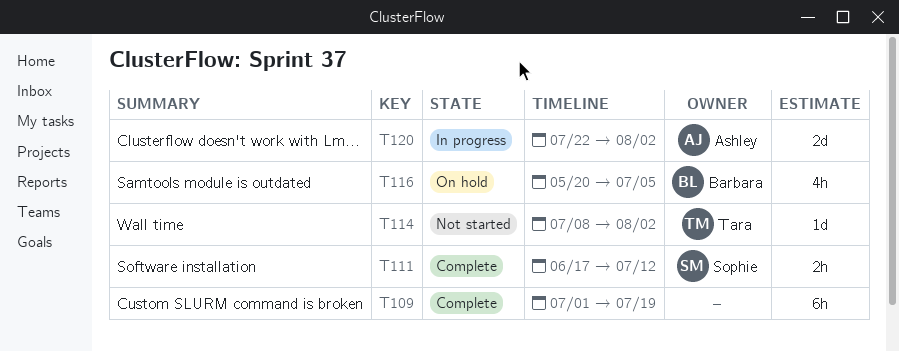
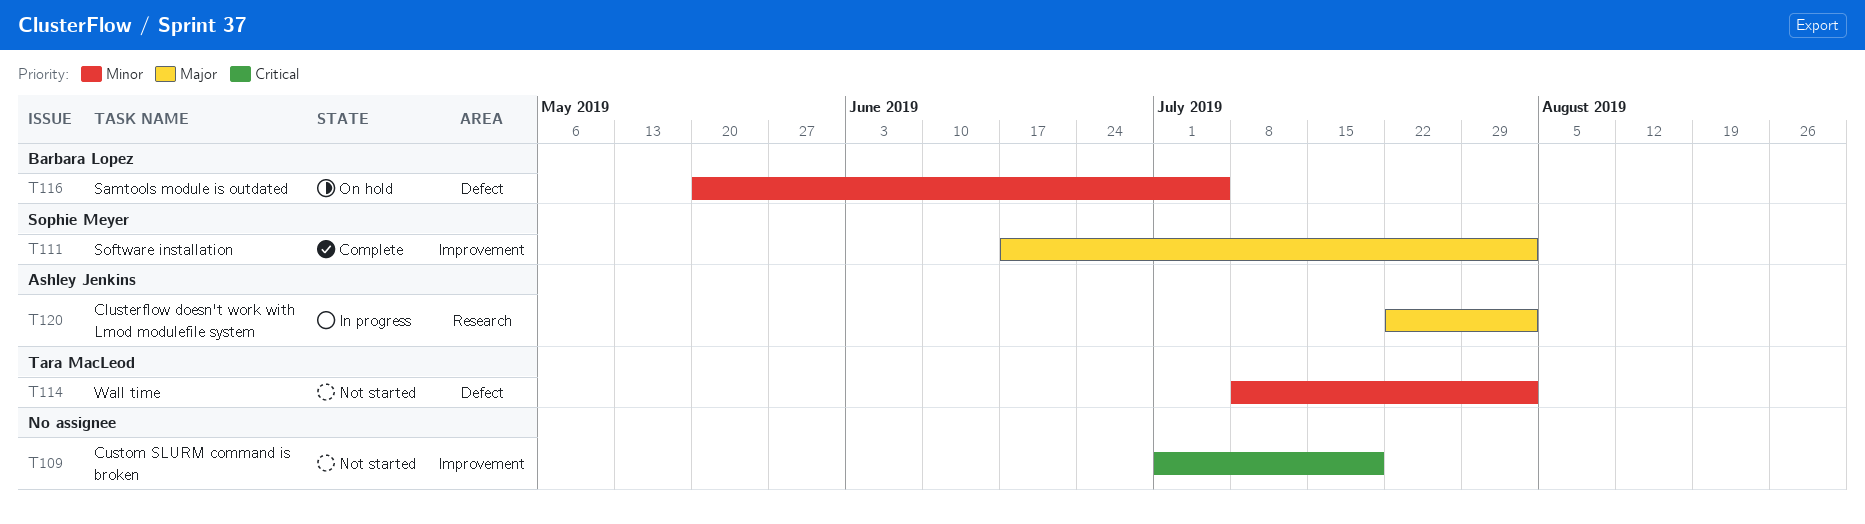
T109, status: Complete -> Not started
T111, due: Jul 12 -> Aug 2

